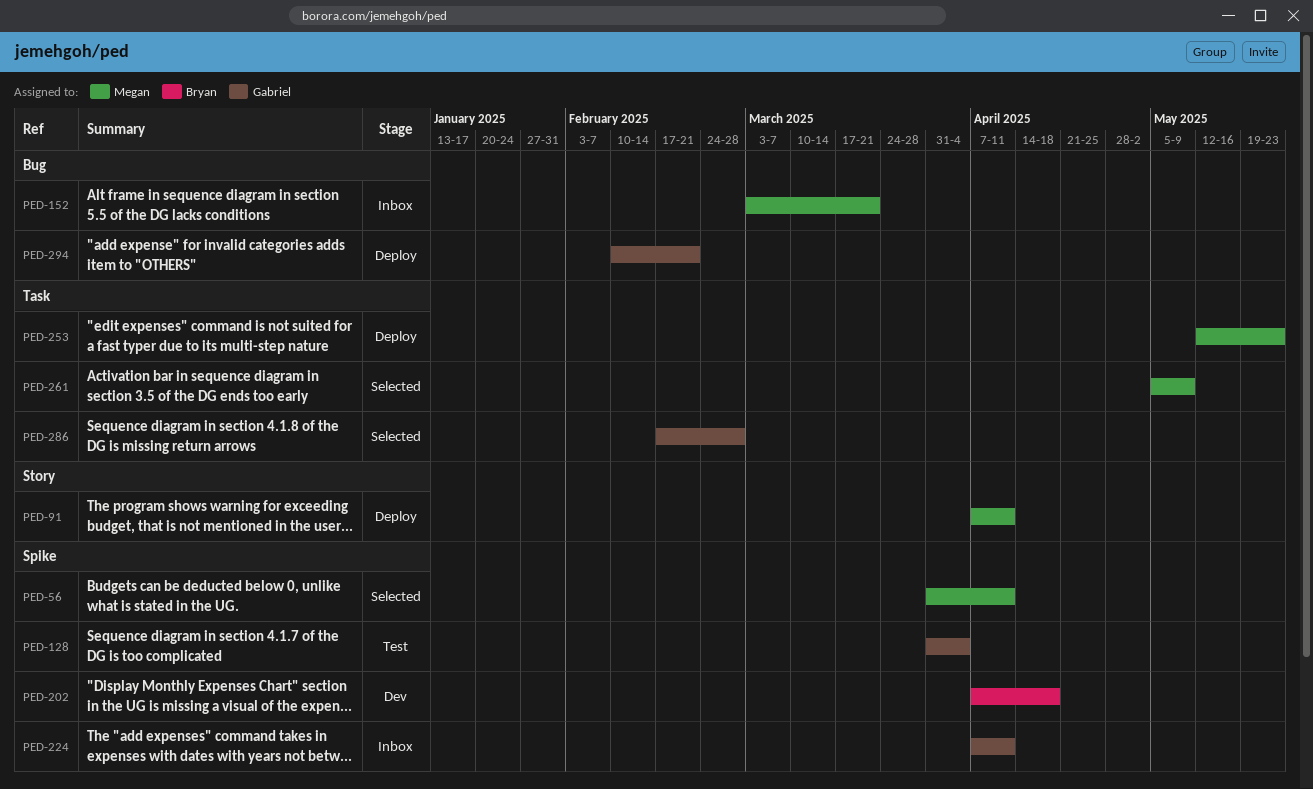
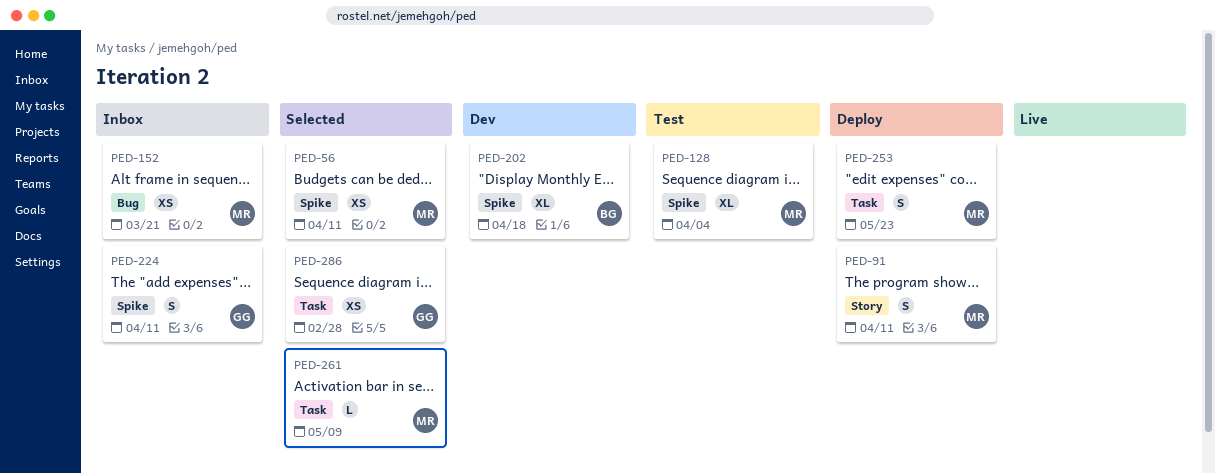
PED-128, owner: Gabriel -> Megan
PED-294: present -> none

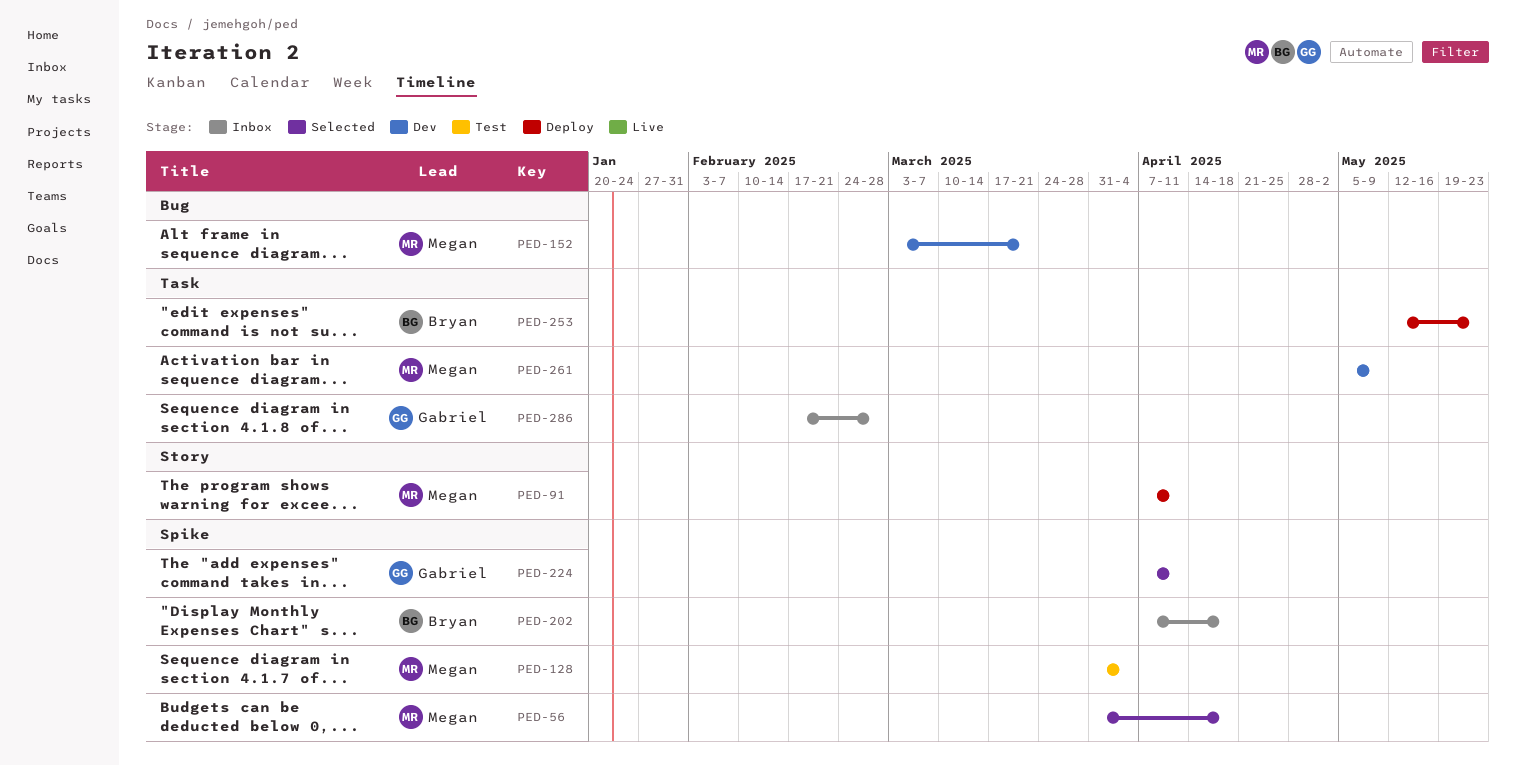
PED-56, due: Apr 11 -> Apr 18
PED-152, status: Inbox -> Dev
PED-202, status: Dev -> Inbox
PED-224, status: Inbox -> Selected
PED-253, owner: Megan -> Bryan
PED-261, status: Selected -> Dev
PED-286, status: Selected -> Inbox

